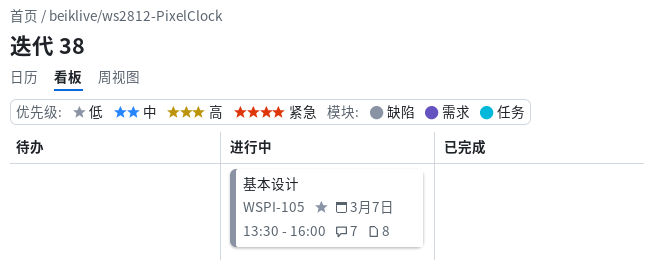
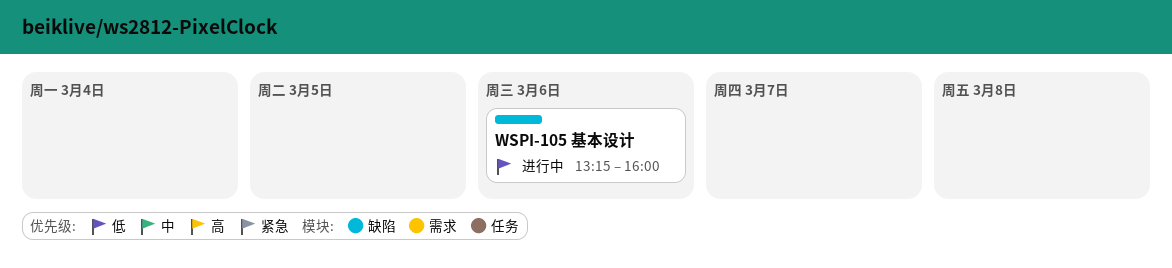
WSPI-105, day: Mar 7 -> Mar 6
WSPI-105, begins: 13:30 -> 13:15

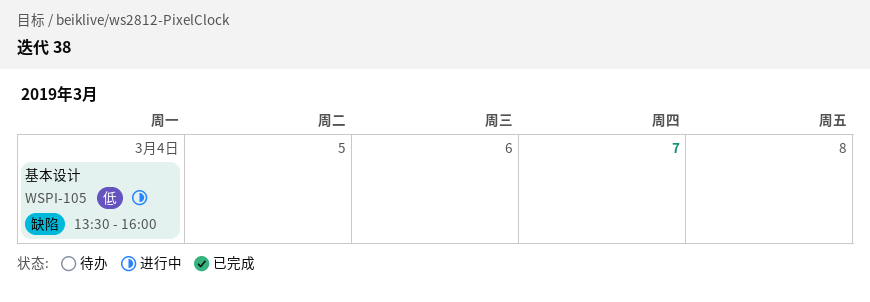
WSPI-105, day: Mar 6 -> Mar 4
WSPI-105, begins: 13:15 -> 13:30

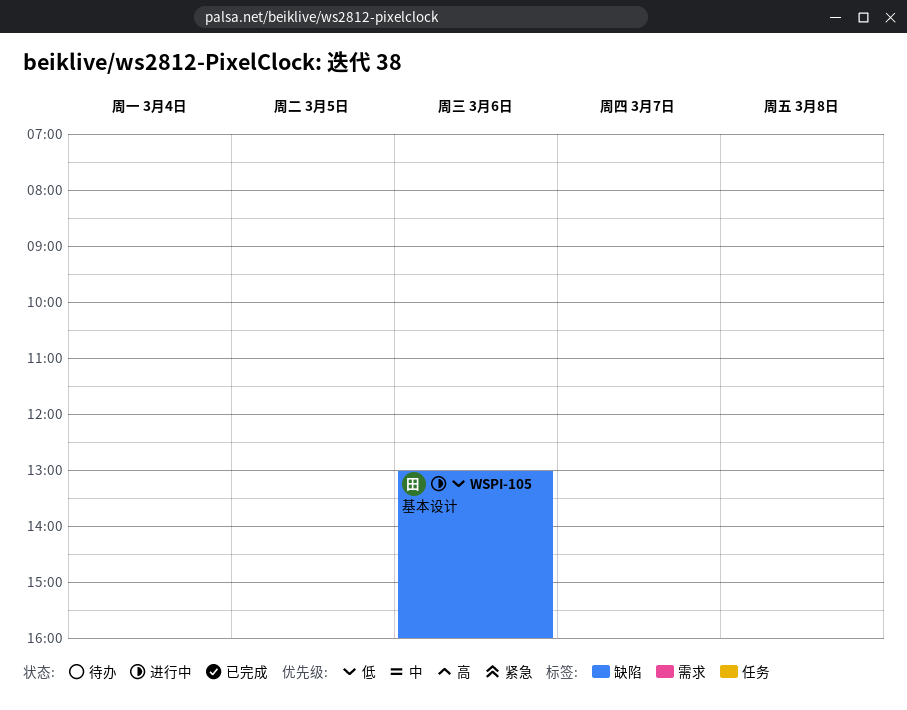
WSPI-105, day: Mar 4 -> Mar 6
WSPI-105, begins: 13:30 -> 13:00

